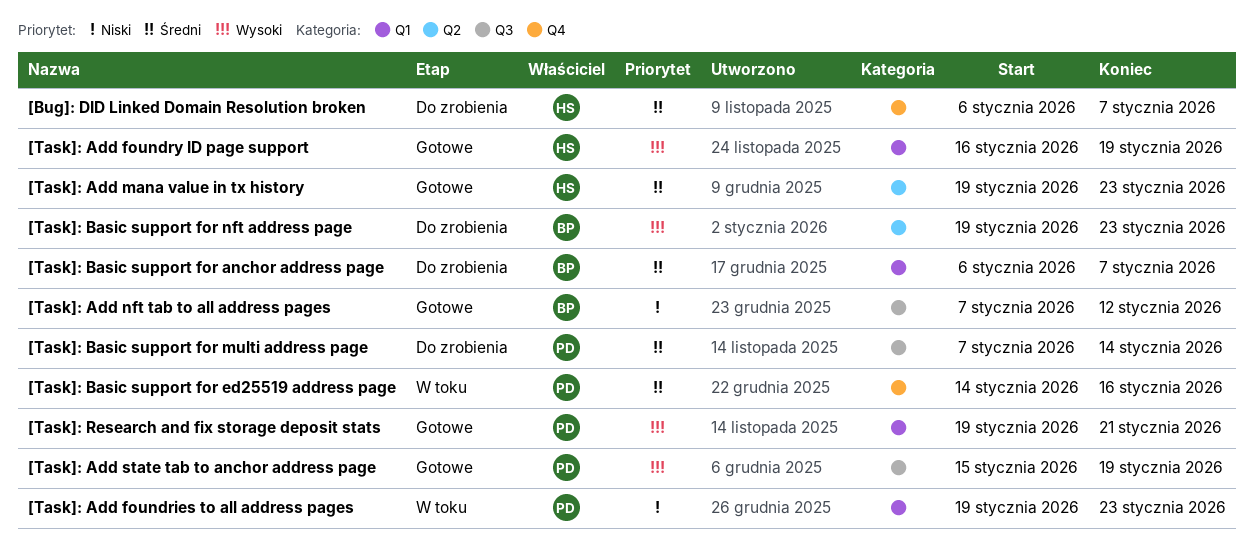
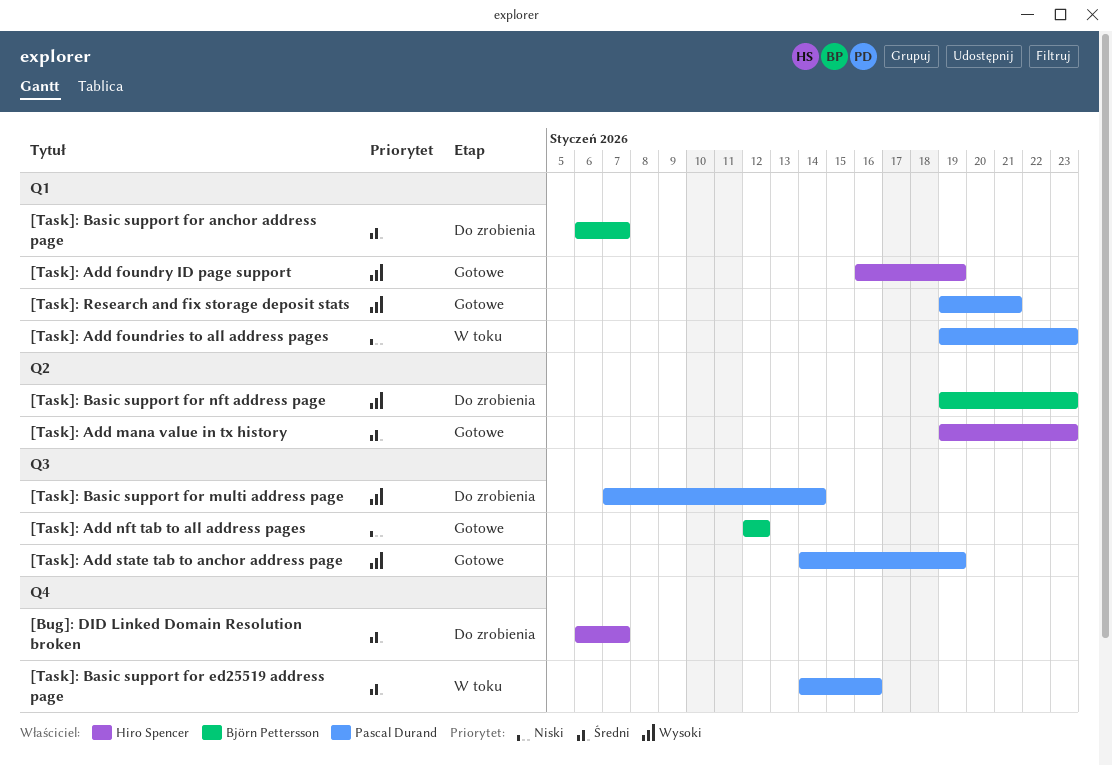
[Task]: Add nft tab to all address pages, start: Jan 7 -> Jan 12
[Task]: Add state tab to anchor address page, start: Jan 15 -> Jan 14
[Task]: Basic support for multi address page, priority: Średni -> Wysoki

